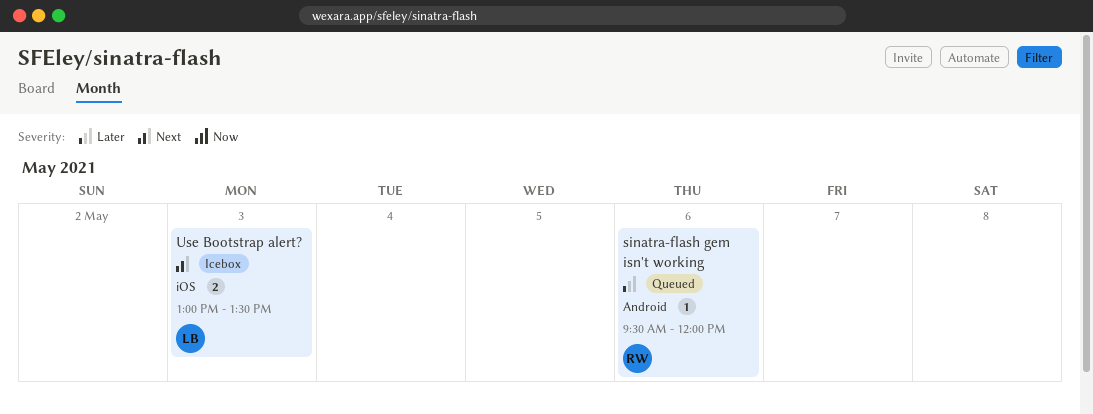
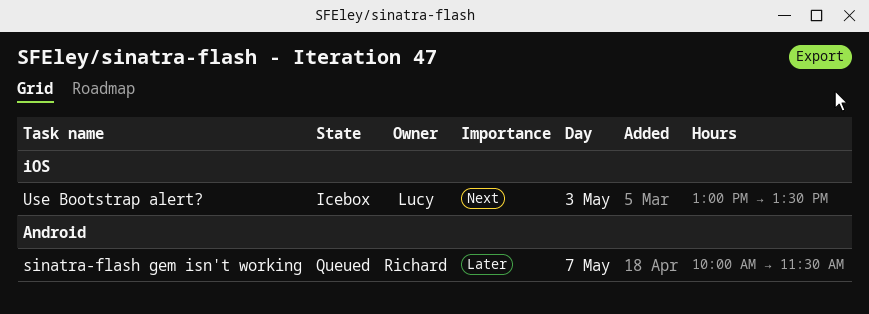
sinatra-flash gem isn't working, day: May 6 -> May 7
sinatra-flash gem isn't working, begins: 09:30 -> 10:00
sinatra-flash gem isn't working, ends: 12:00 -> 11:30

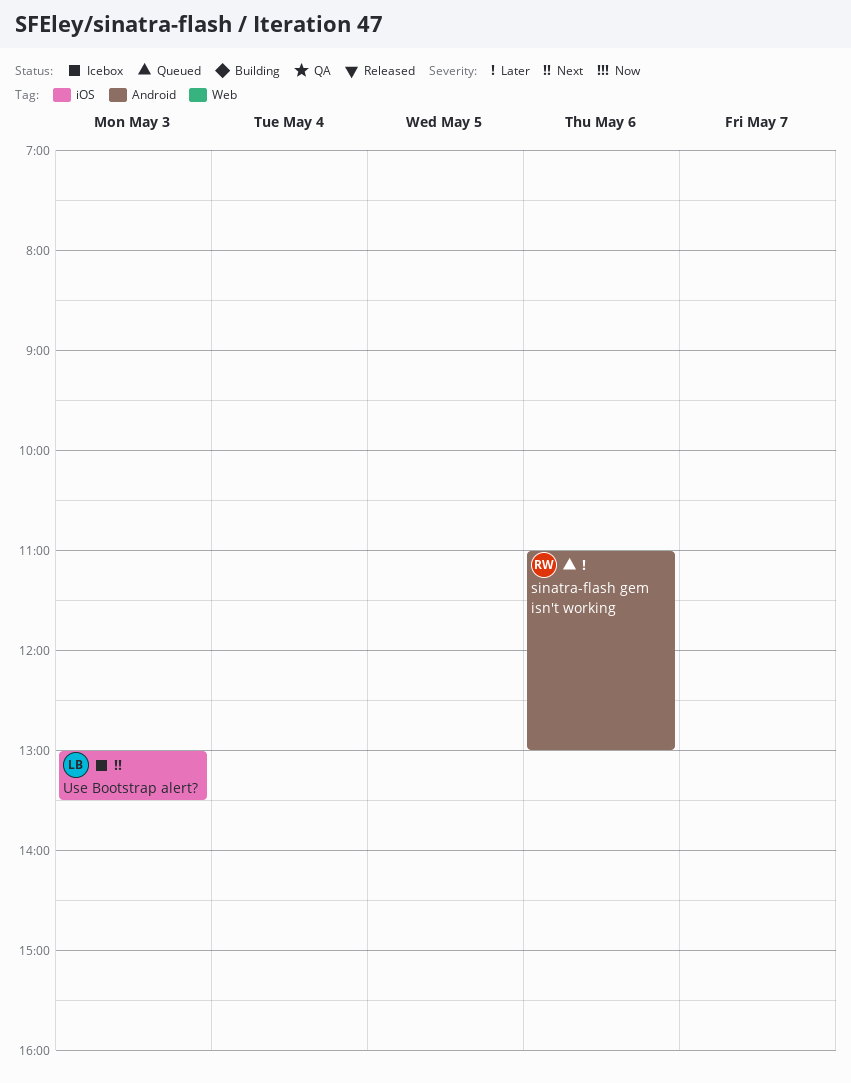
sinatra-flash gem isn't working, day: May 7 -> May 6
sinatra-flash gem isn't working, begins: 10:00 -> 11:00
sinatra-flash gem isn't working, ends: 11:30 -> 13:00

